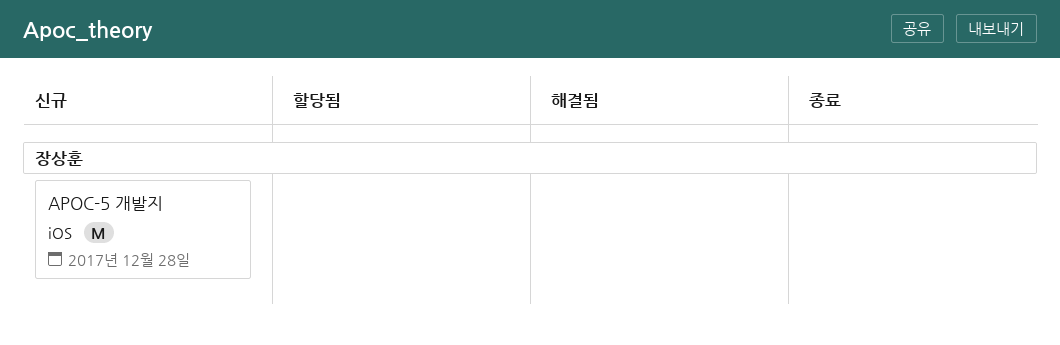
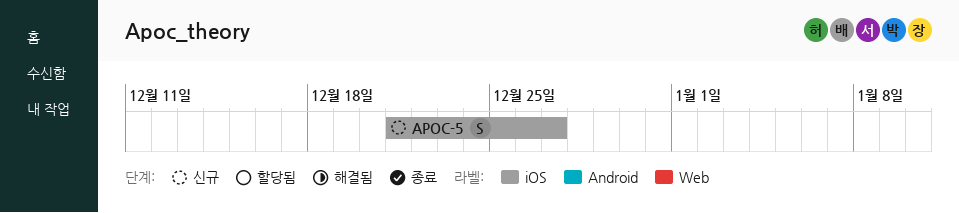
APOC-5, estimate: M -> S
APOC-5, due: Dec 28 -> Dec 27

